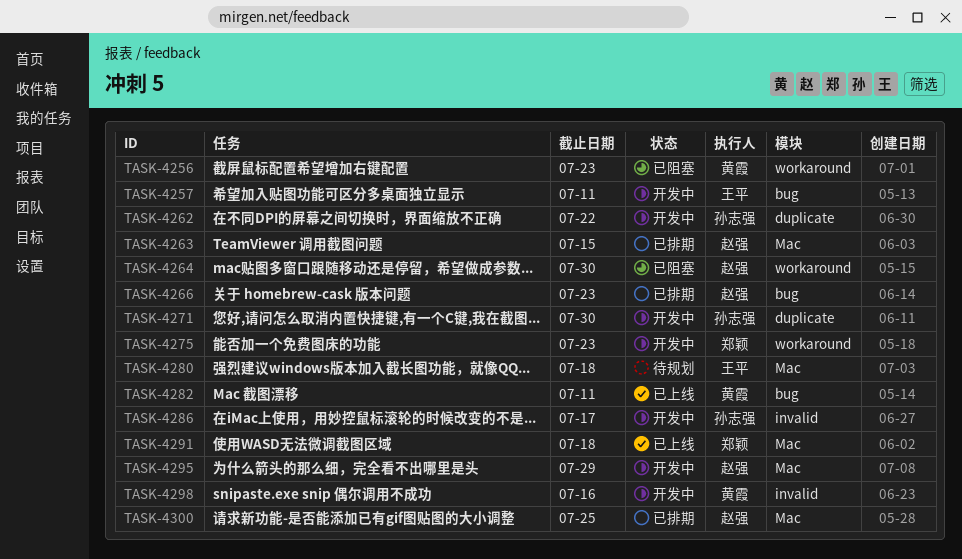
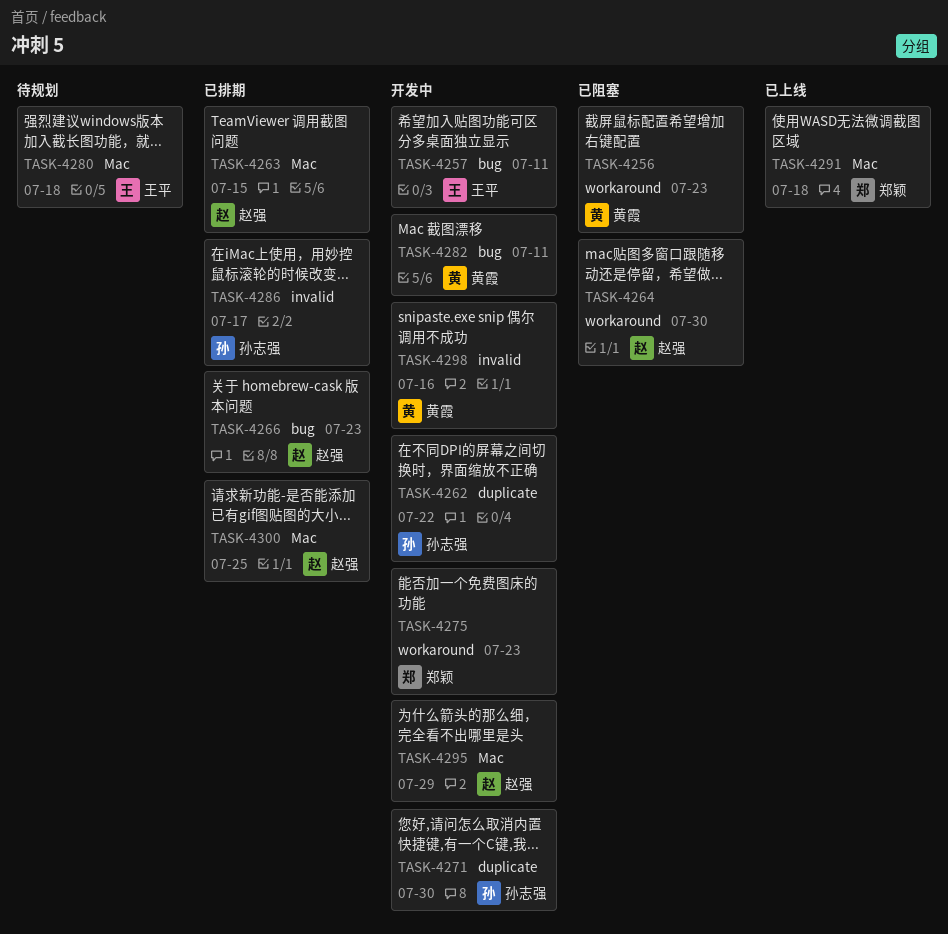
TASK-4282, status: 已上线 -> 开发中
TASK-4286, status: 开发中 -> 已排期

